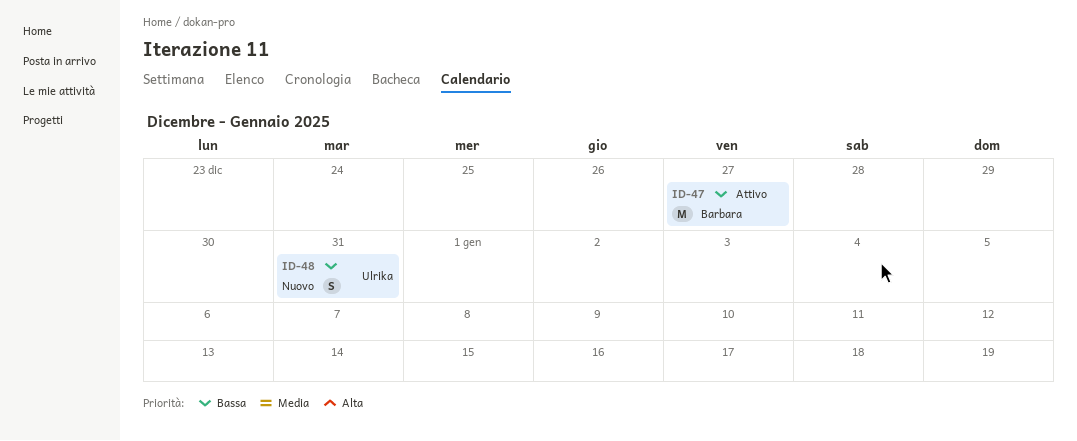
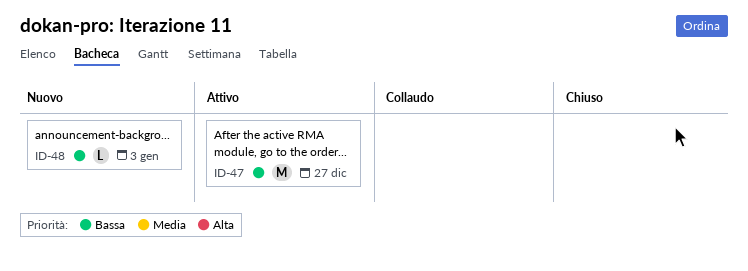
ID-48, estimate: S -> L
ID-48, due: Dec 31 -> Jan 3

